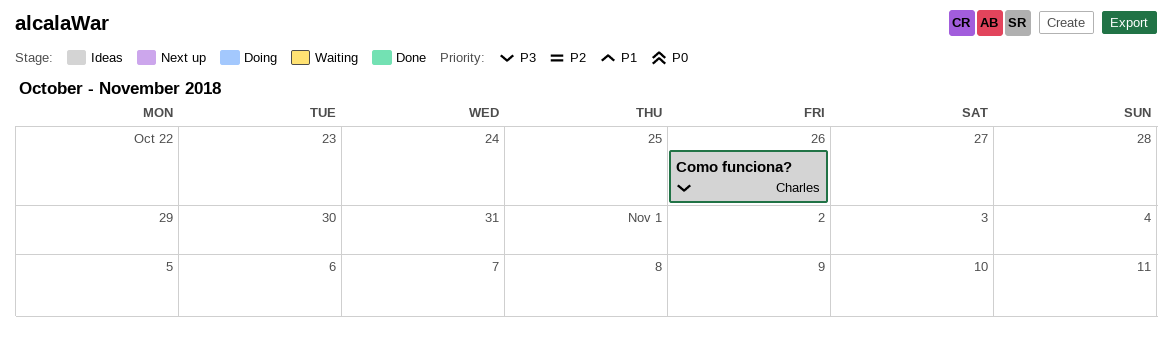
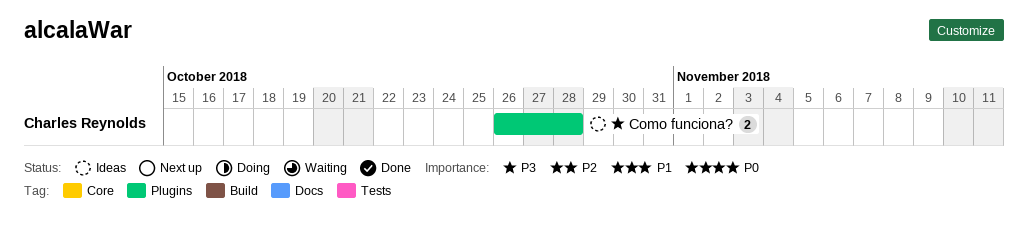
Como funciona?, due: Oct 26 -> Oct 28

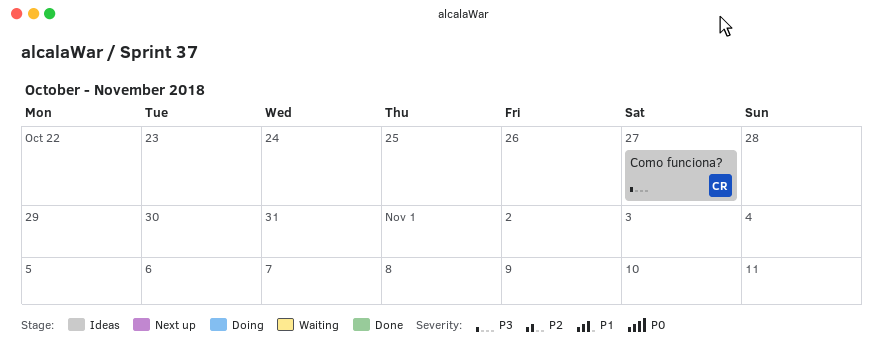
Como funciona?, due: Oct 28 -> Oct 27

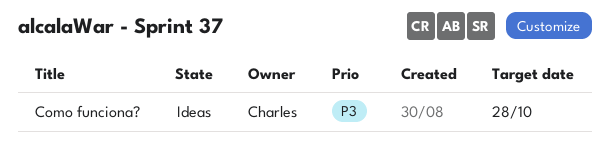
Como funciona?, due: Oct 27 -> Oct 28

